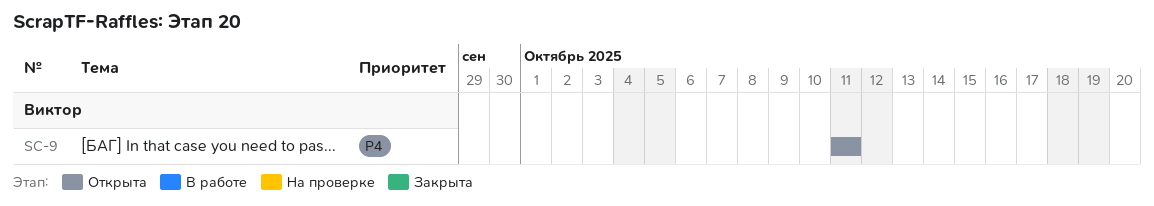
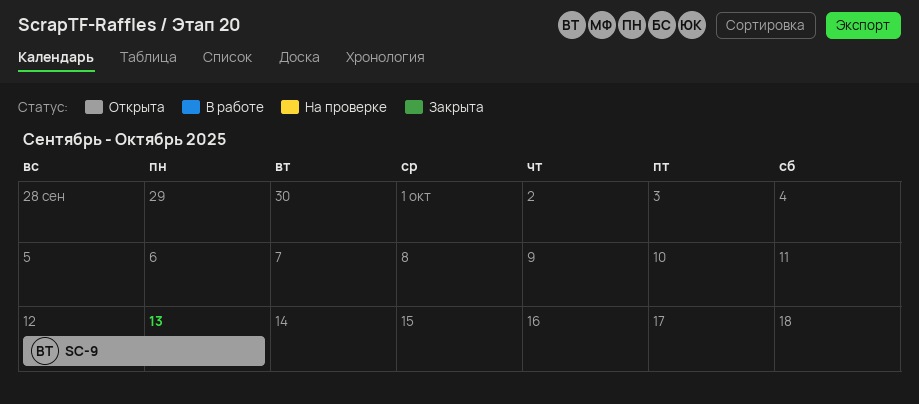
SC-9, start: Oct 11 -> Oct 12
SC-9, due: Oct 11 -> Oct 13

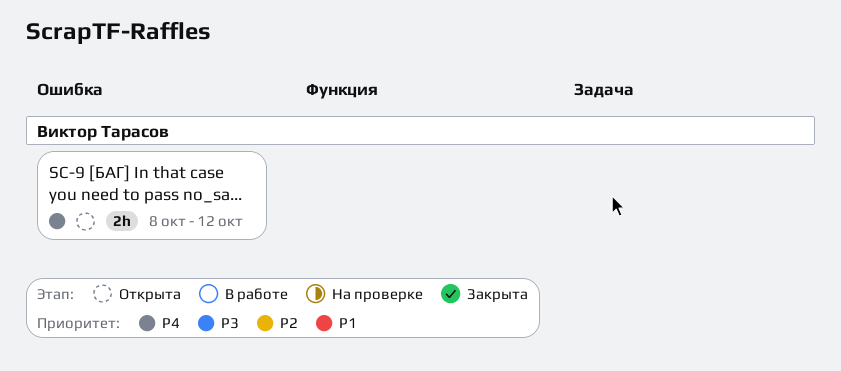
SC-9, start: Oct 12 -> Oct 8
SC-9, due: Oct 13 -> Oct 12

